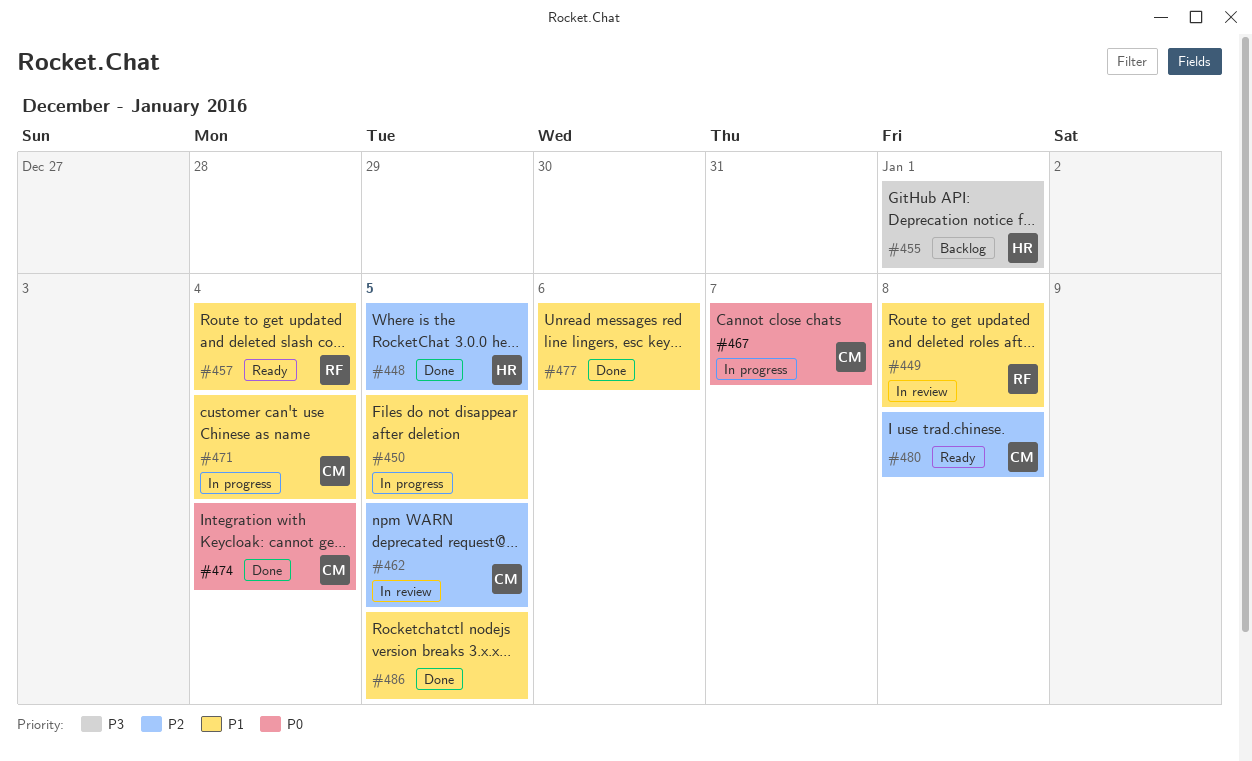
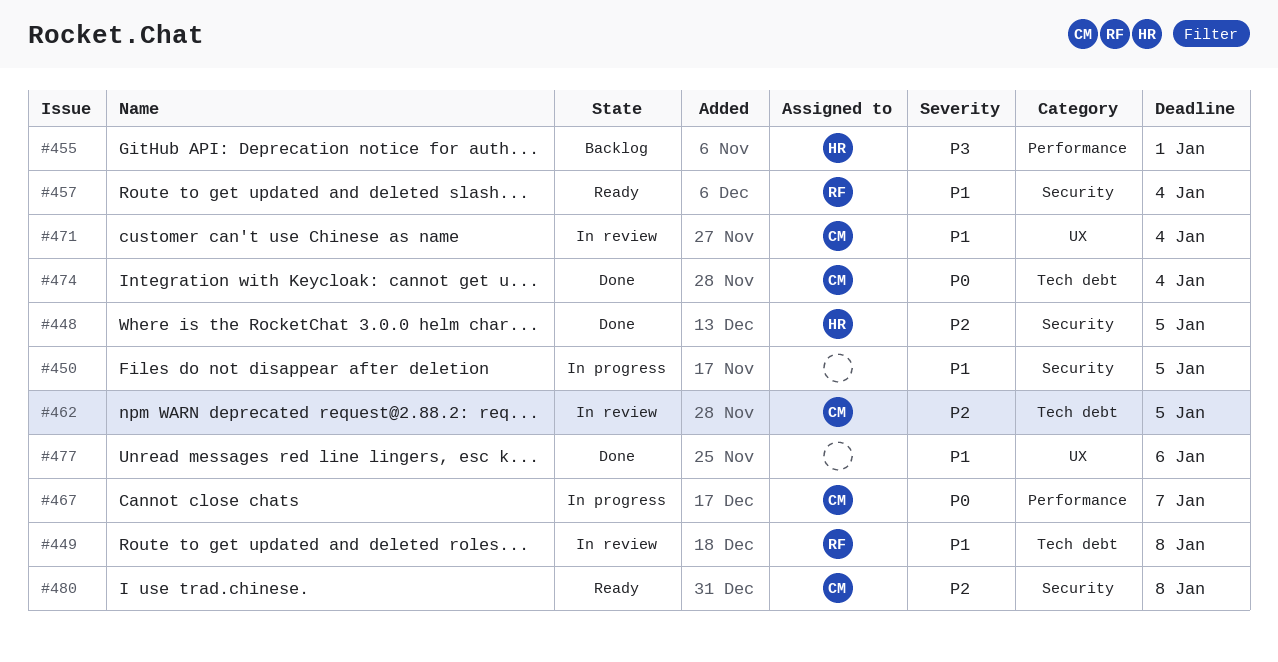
#471, status: In progress -> In review
#486: present -> none

